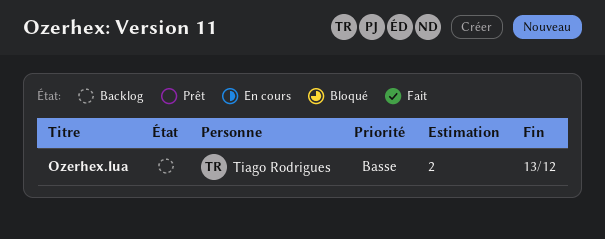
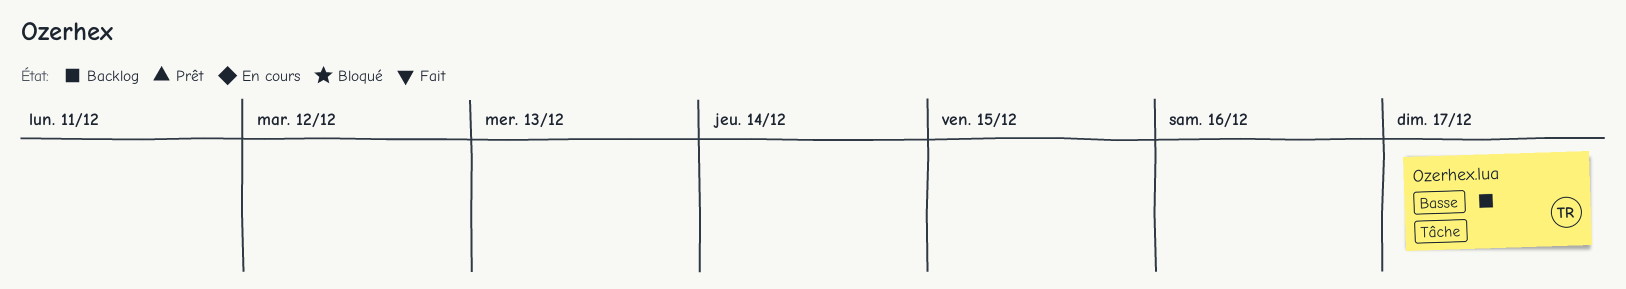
Ozerhex.lua, due: Dec 13 -> Dec 17

